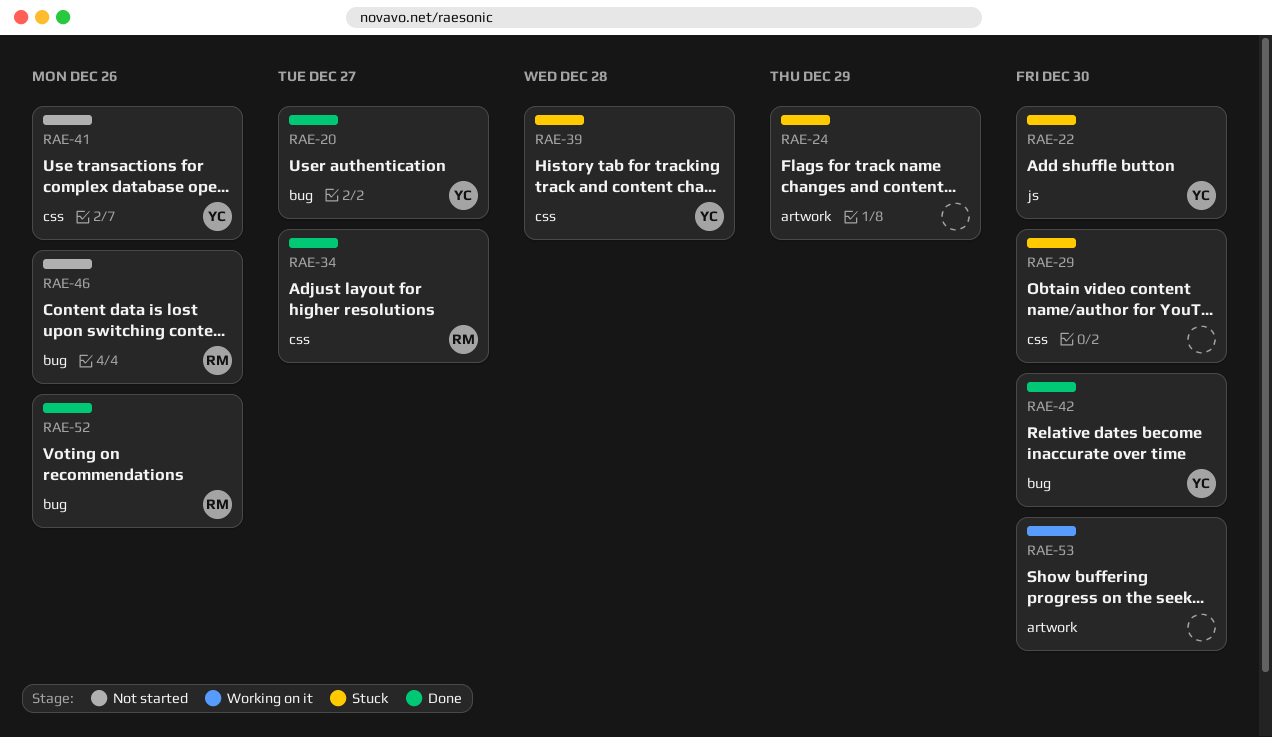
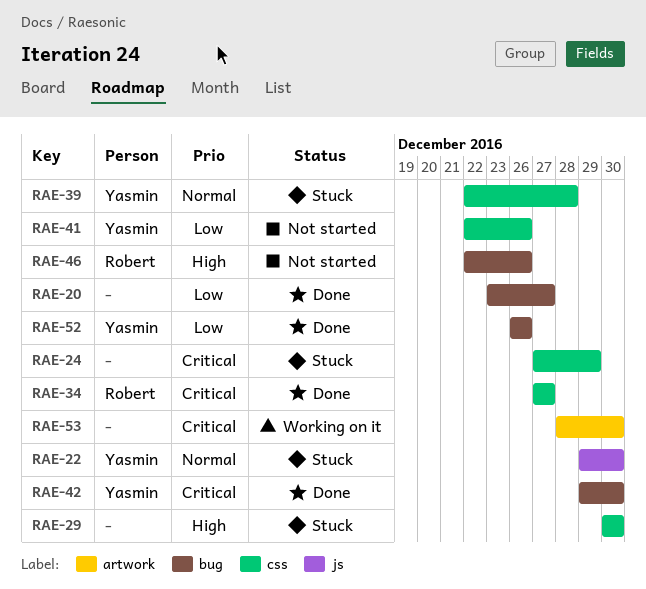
RAE-20, owner: Yasmin -> none
RAE-24, label: artwork -> css
RAE-52, owner: Robert -> Yasmin

